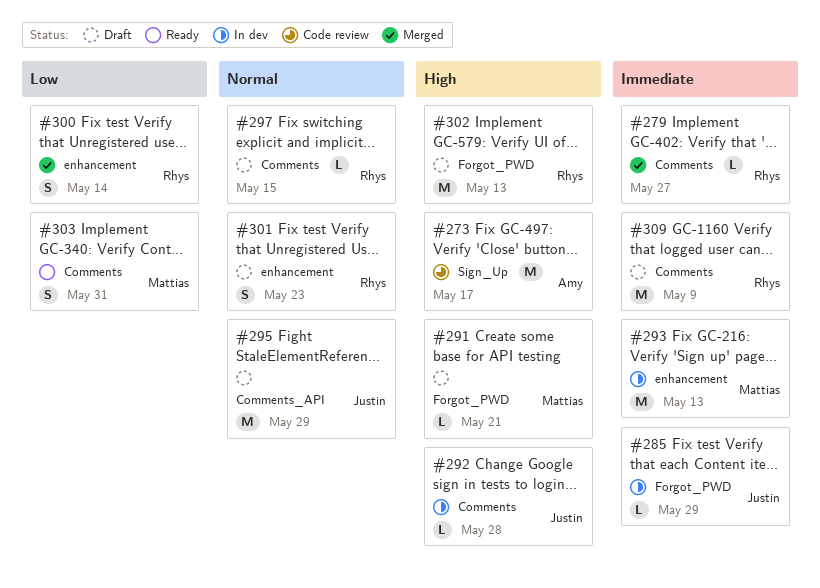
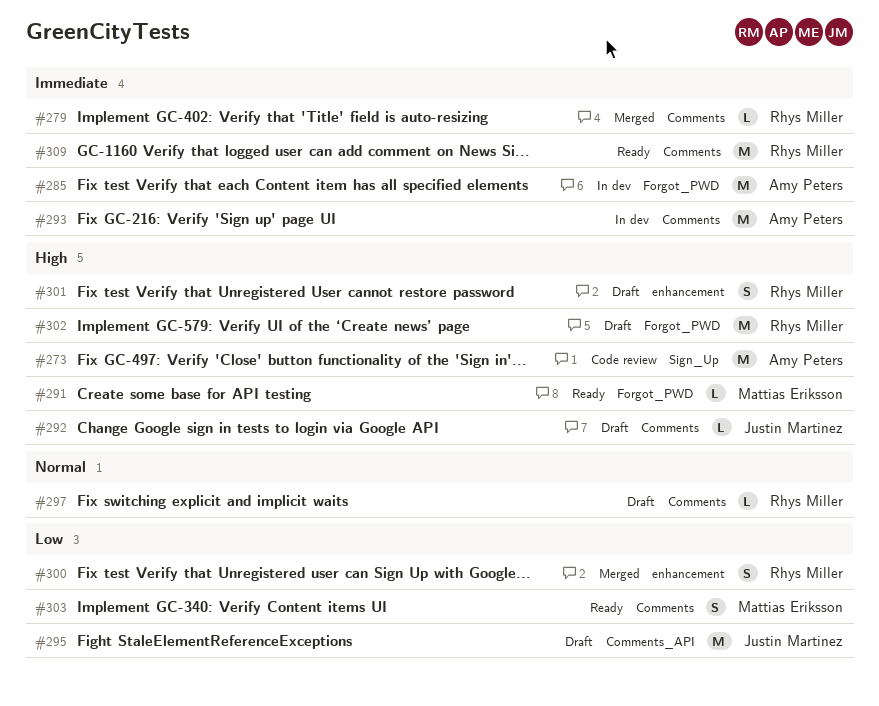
#285, owner: Justin Martinez -> Amy Peters
#285, estimate: L -> M
#291, status: Draft -> Ready
#292, status: In dev -> Draft
#293, owner: Mattias Eriksson -> Amy Peters
#293, label: enhancement -> Comments
#295, priority: Normal -> Low
#301, priority: Normal -> High
#309, status: Draft -> Ready

